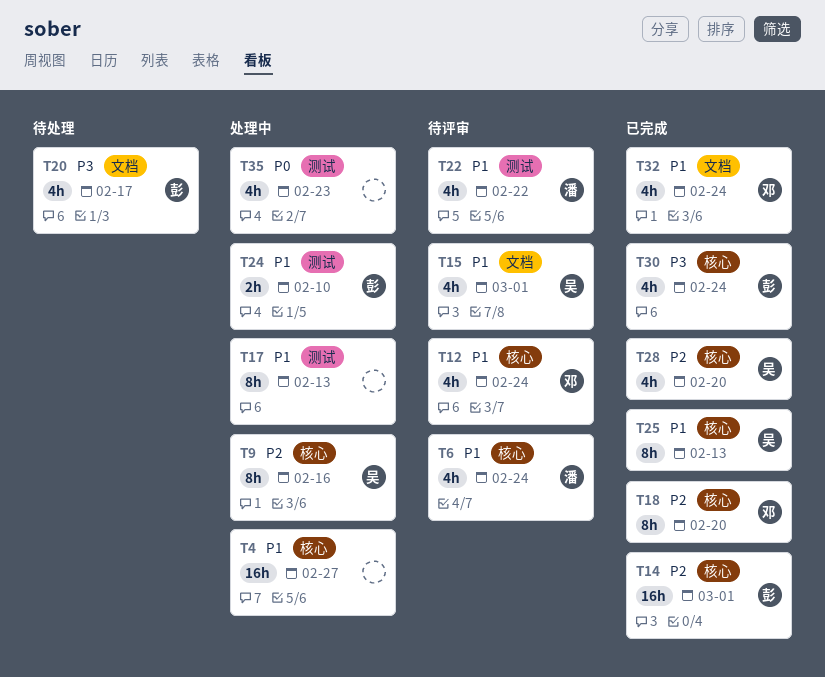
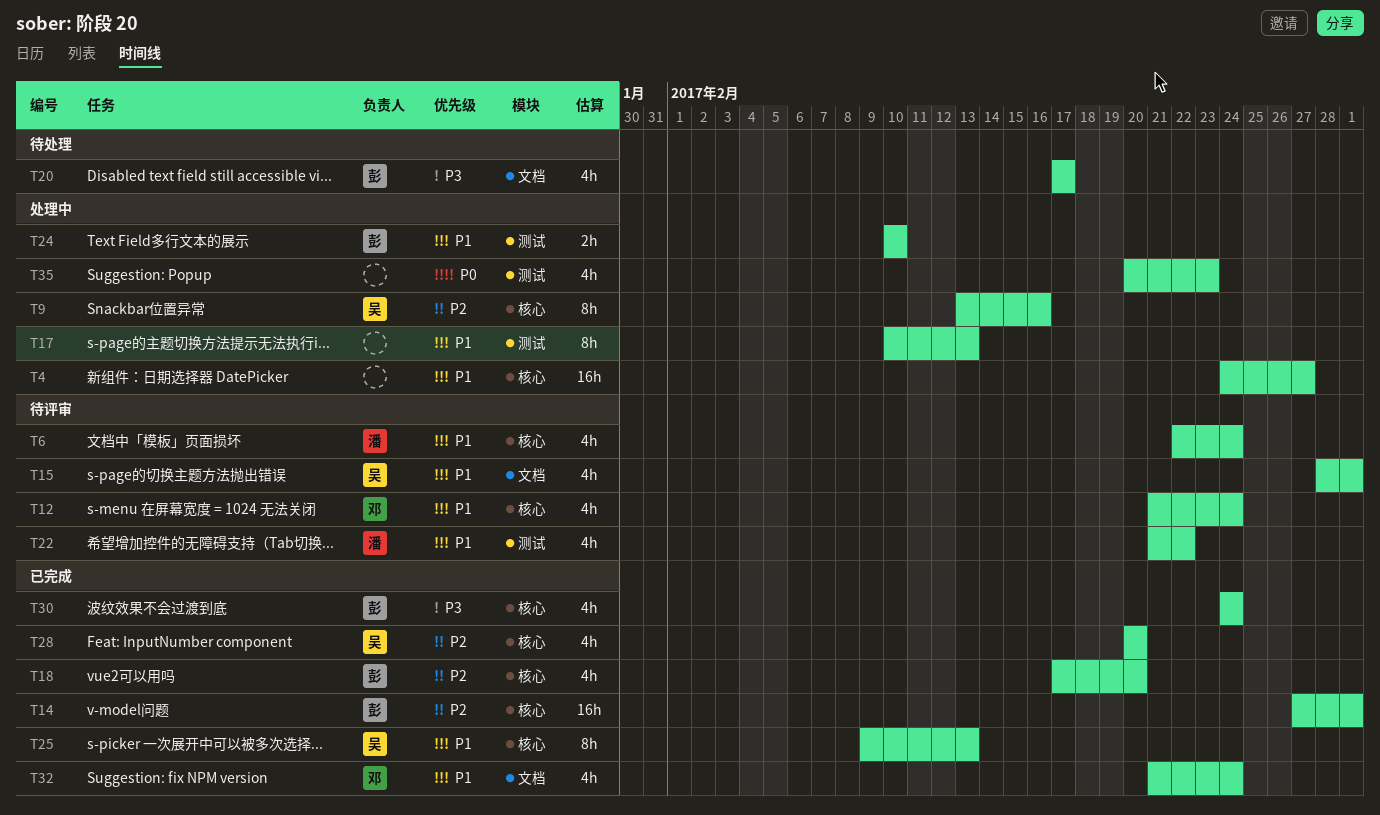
T18, owner: 邓 -> 彭
T18, estimate: 8h -> 4h

